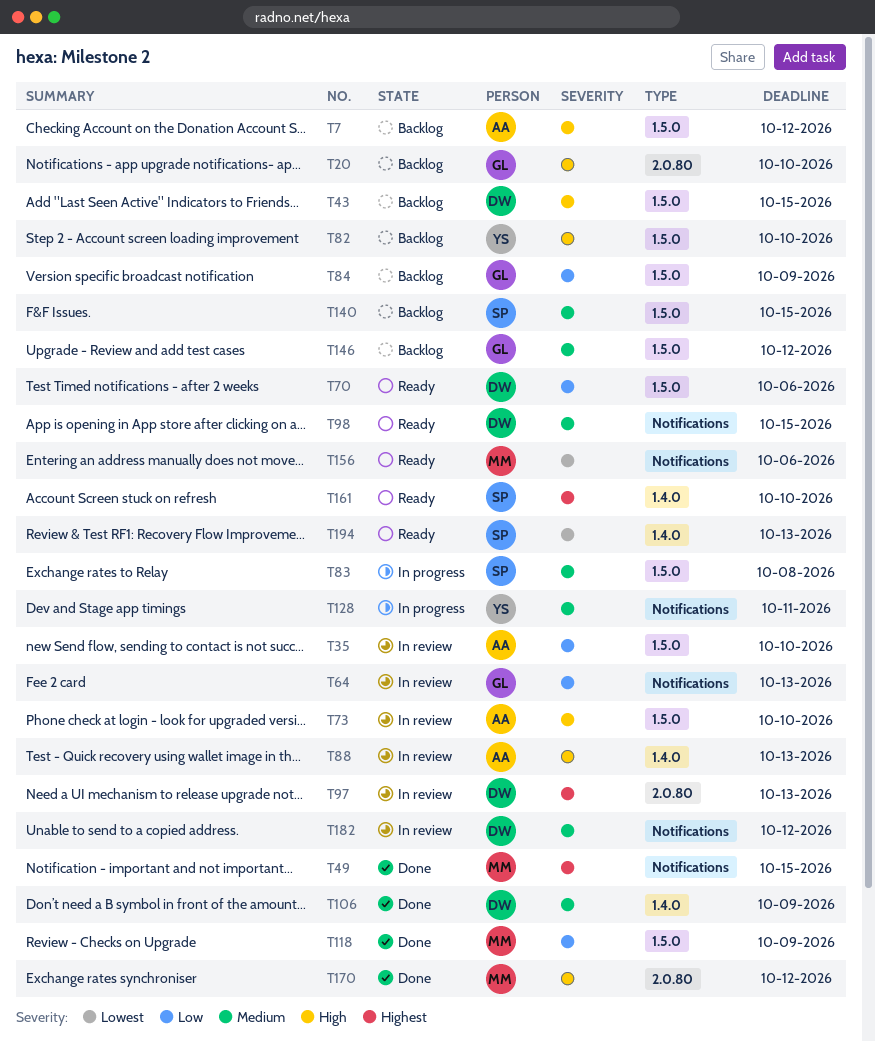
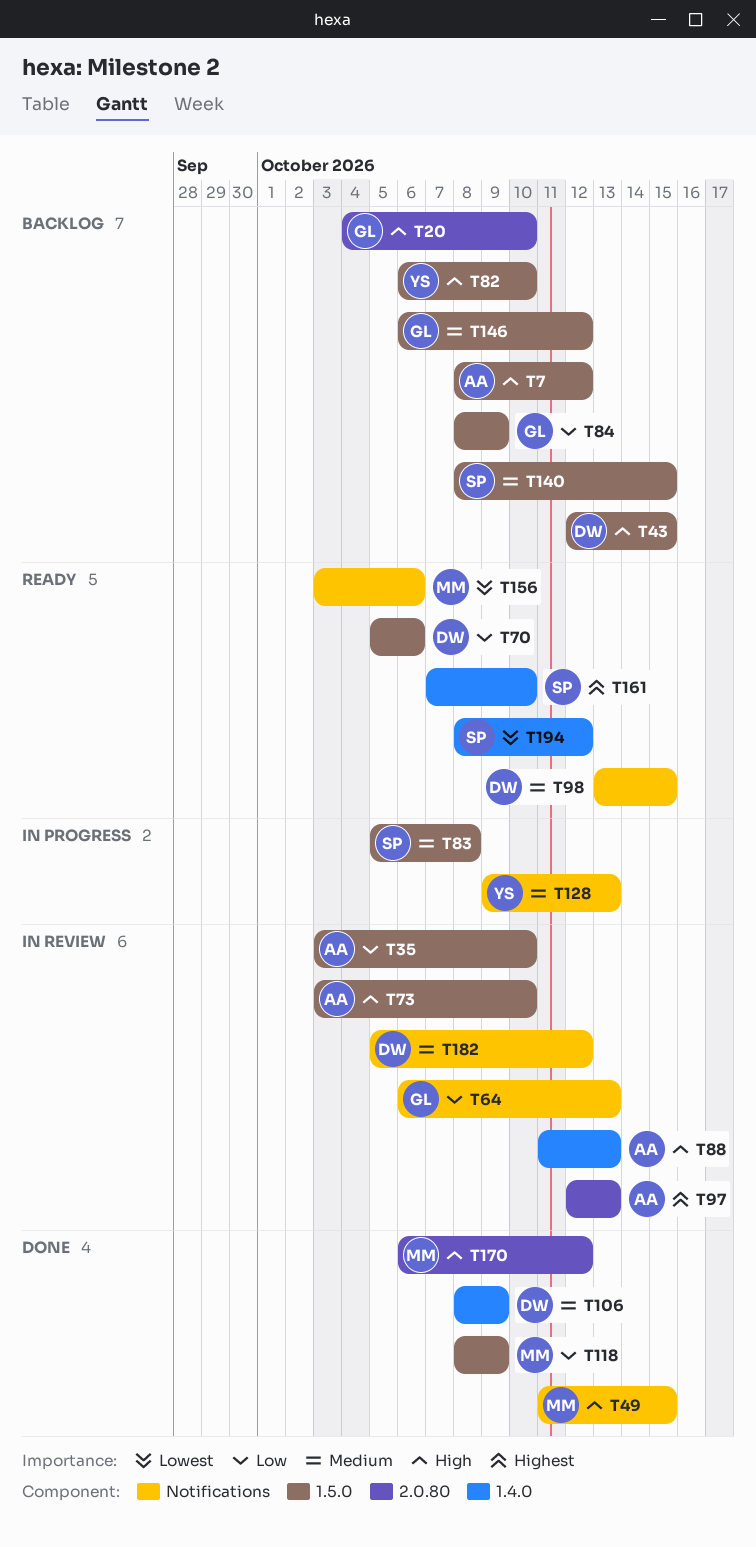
T49, priority: Highest -> High
T97, owner: DW -> AA
T128, due: Oct 11 -> Oct 13
T194, due: Oct 13 -> Oct 12

